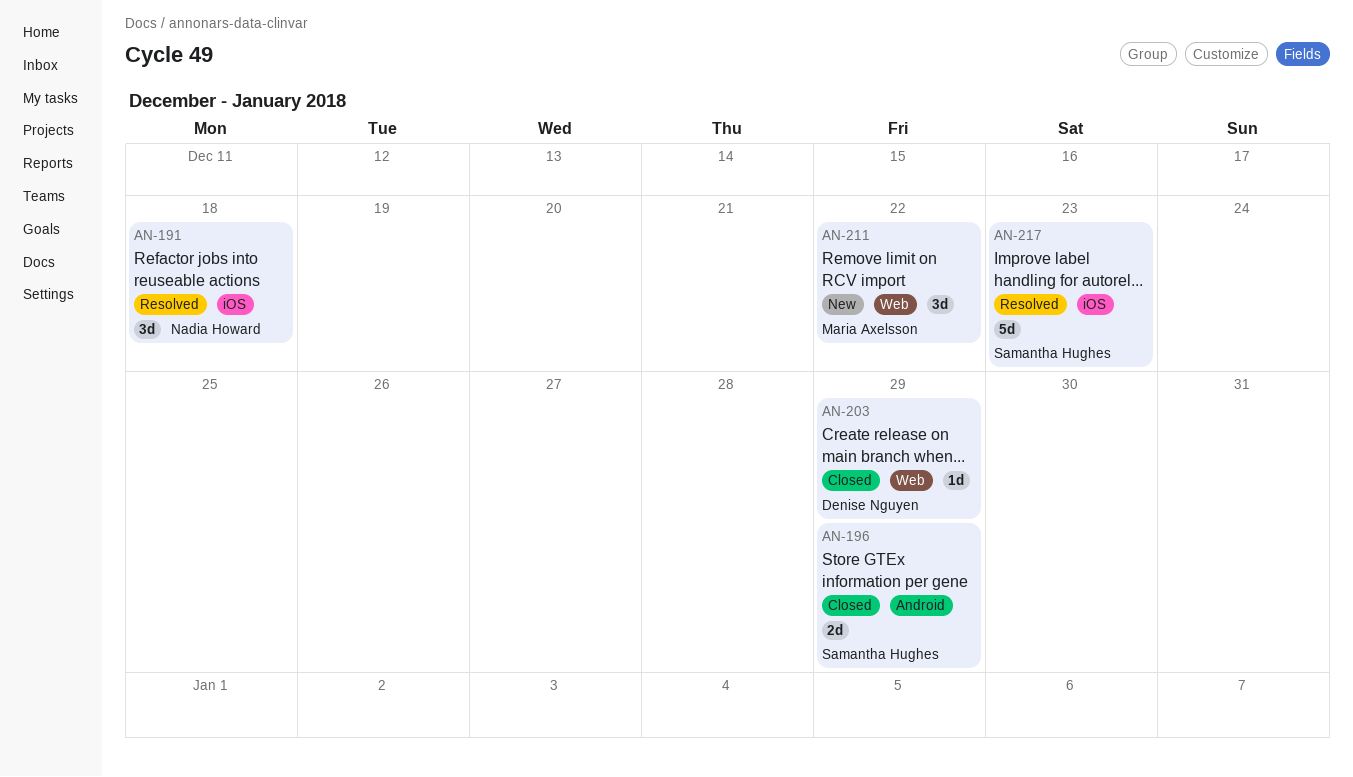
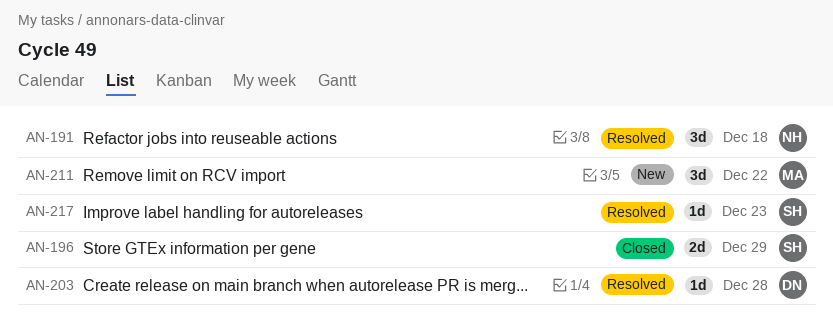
AN-203, status: Closed -> Resolved
AN-203, due: Dec 29 -> Dec 28
AN-217, estimate: 5d -> 1d

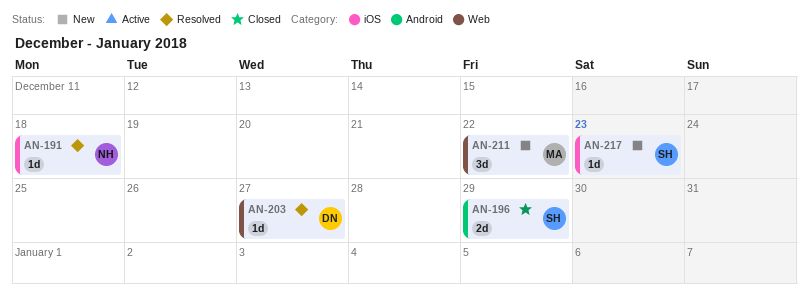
AN-191, estimate: 3d -> 1d
AN-203, due: Dec 28 -> Dec 27
AN-217, status: Resolved -> New

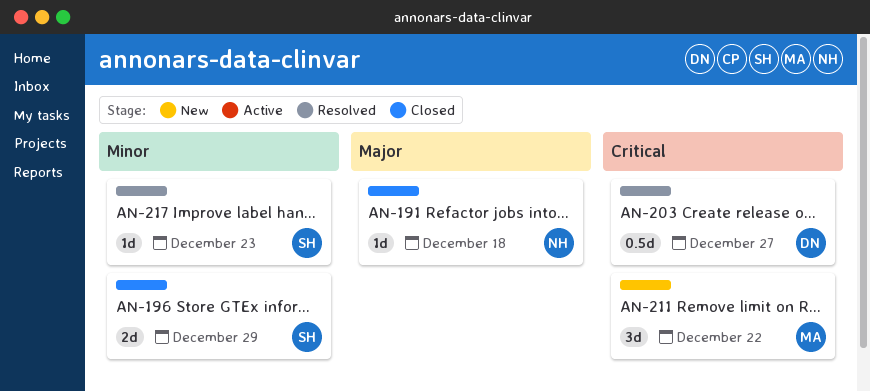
AN-191, status: Resolved -> Closed
AN-203, estimate: 1d -> 0.5d
AN-217, status: New -> Resolved

